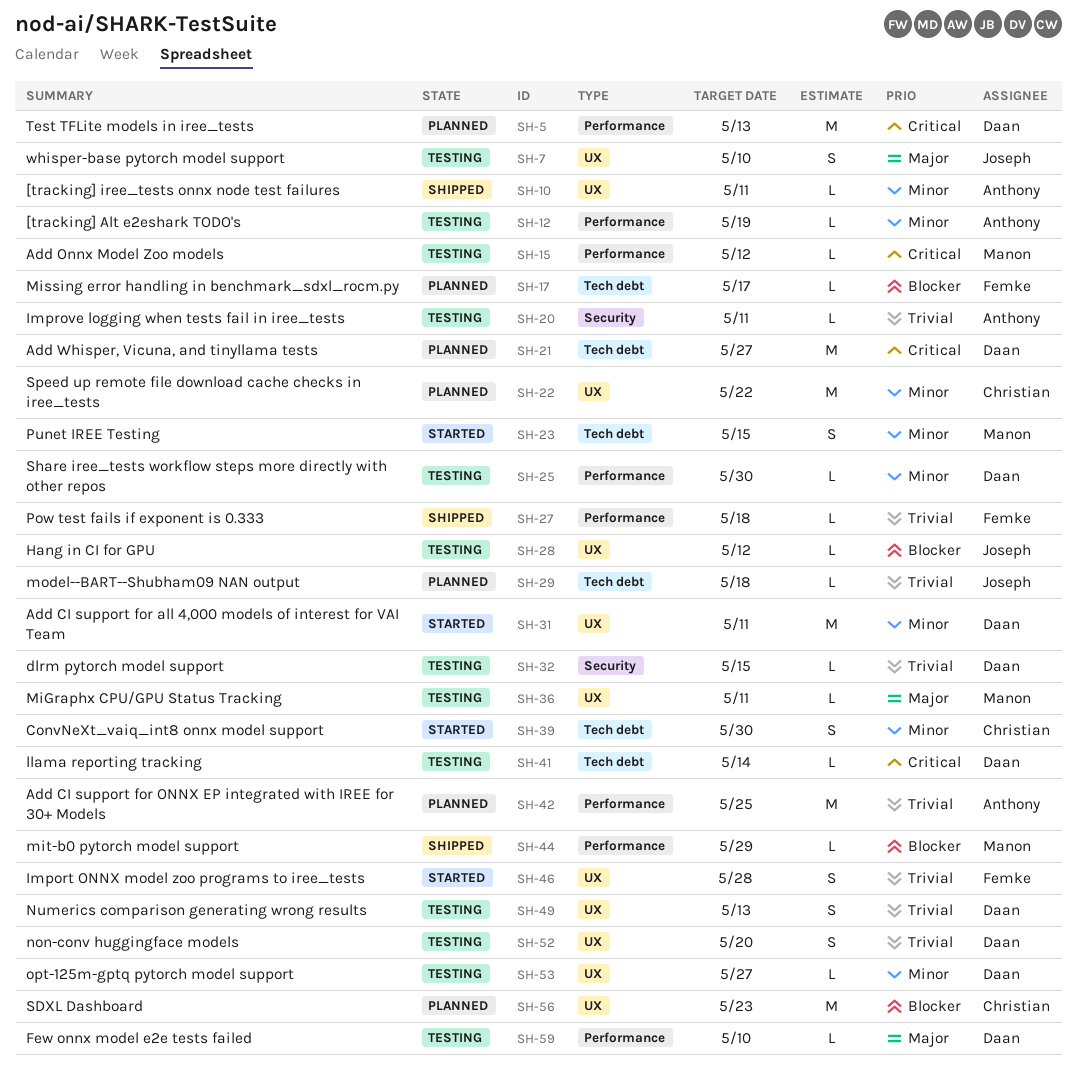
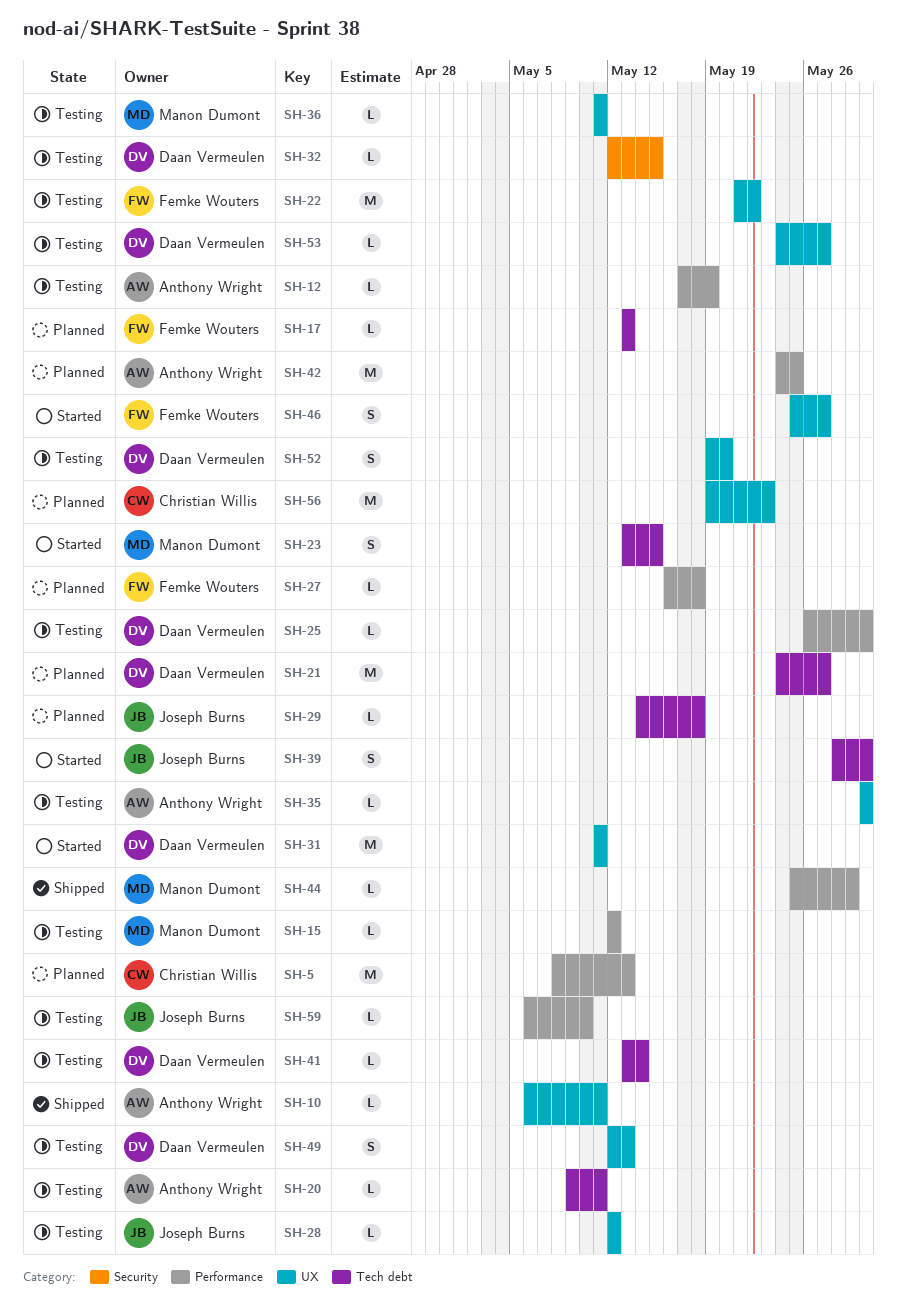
SH-5, owner: Daan Vermeulen -> Christian Willis
SH-7: present -> none
SH-17, due: May 17 -> May 13
SH-20, label: Security -> Tech debt
SH-22, status: Planned -> Testing
SH-22, owner: Christian Willis -> Femke Wouters
SH-27, status: Shipped -> Planned
SH-35: none -> present
SH-39, owner: Christian Willis -> Joseph Burns
SH-46, due: May 28 -> May 27
SH-59, owner: Daan Vermeulen -> Joseph Burns

